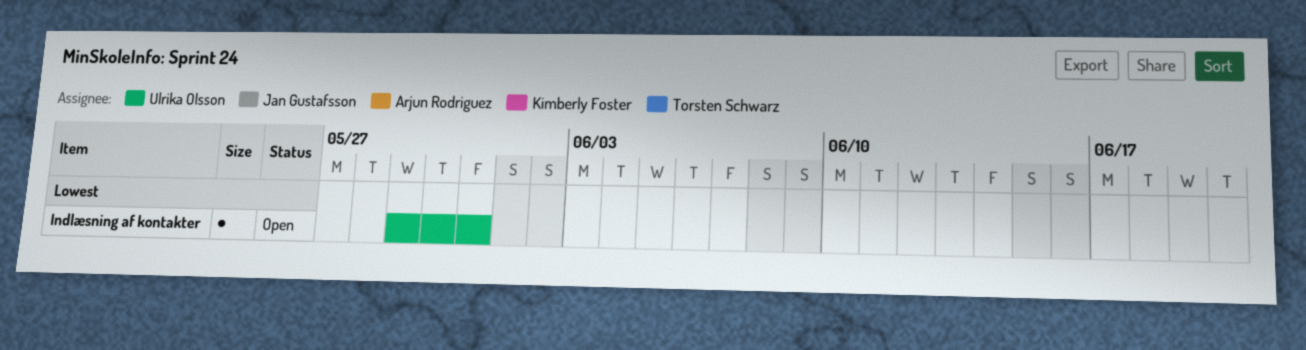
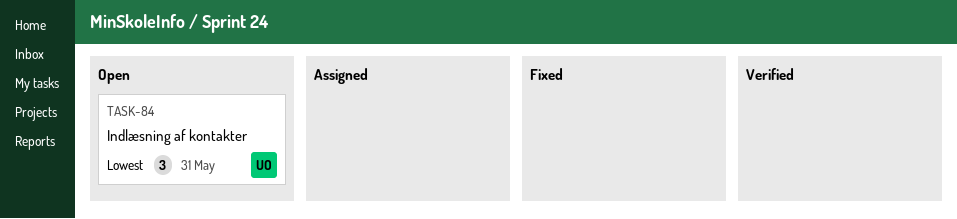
Indlæsning af kontakter, estimate: 1 -> 3

